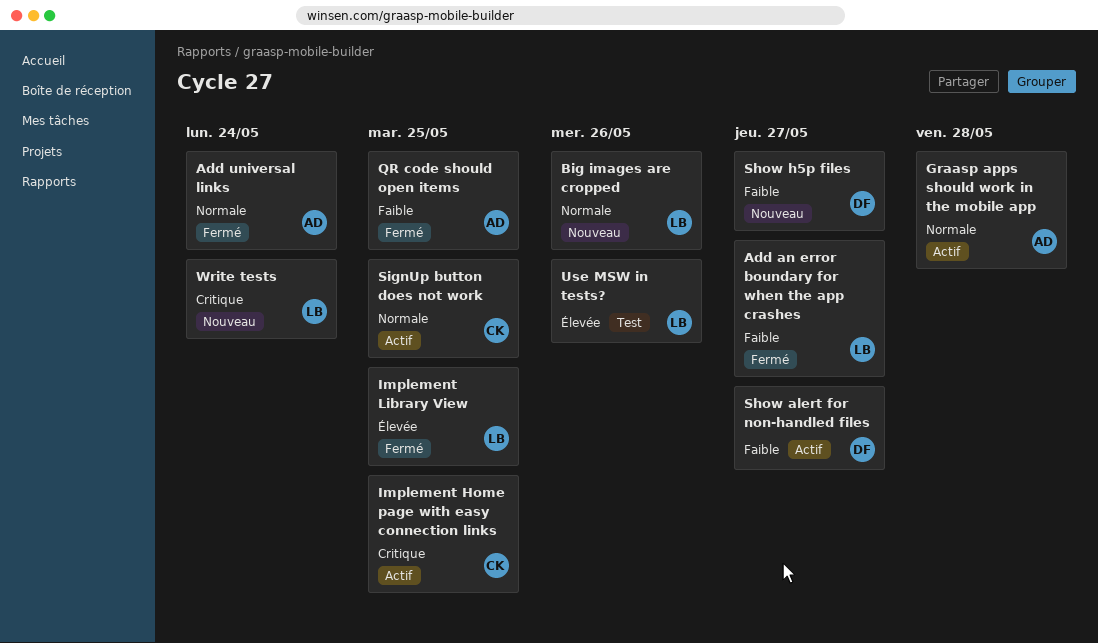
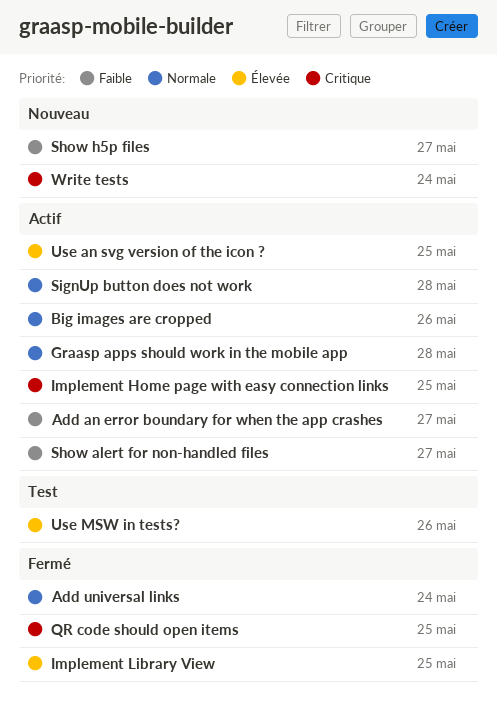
Add an error boundary for when the app crashes, status: Fermé -> Actif
Big images are cropped, status: Nouveau -> Actif
QR code should open items, priority: Faible -> Critique
SignUp button does not work, due: May 25 -> May 28
Use an svg version of the icon ?: none -> present

